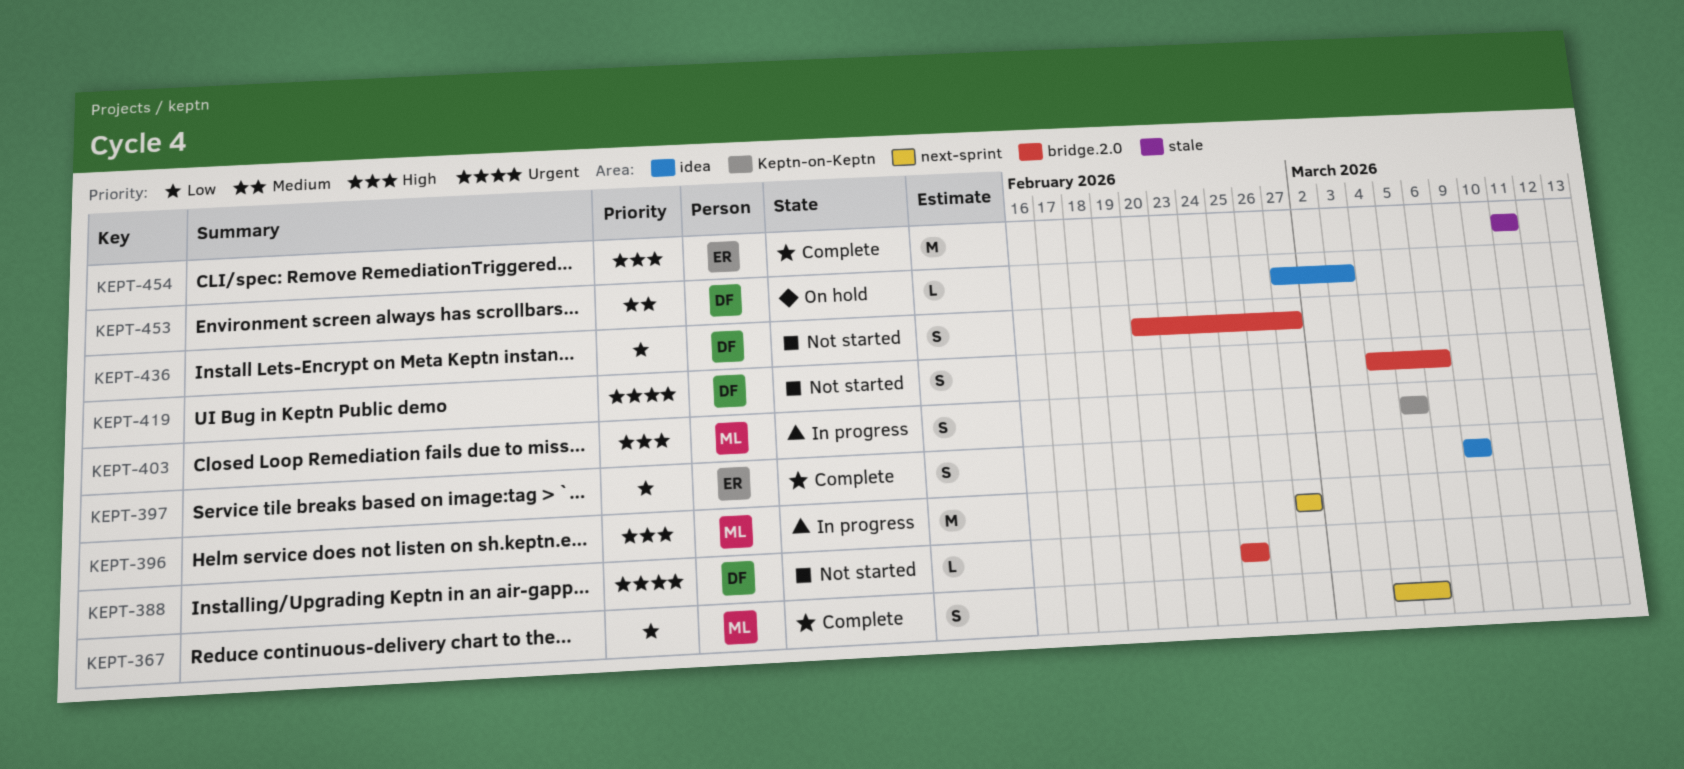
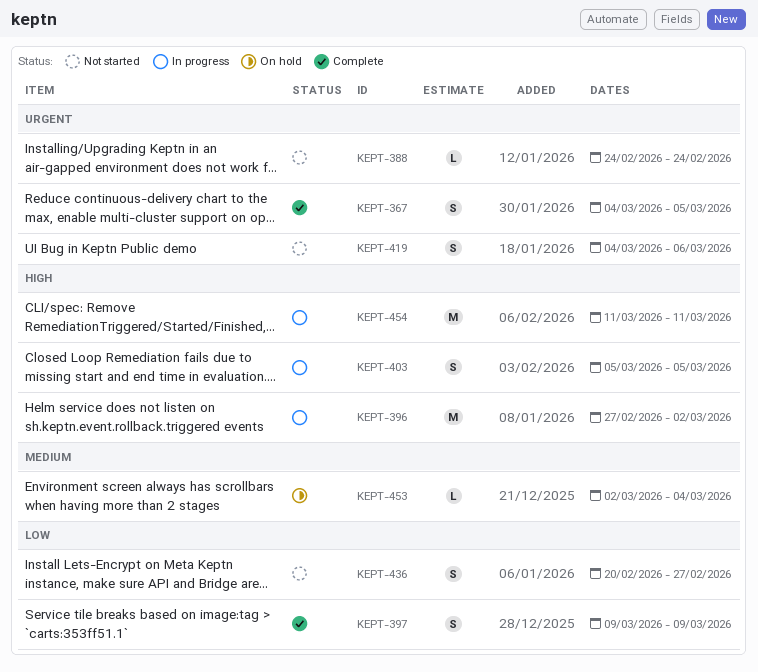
KEPT-367, priority: Low -> Urgent
KEPT-388, start: Feb 25 -> Feb 24
KEPT-388, due: Feb 25 -> Feb 24
KEPT-396, due: Feb 27 -> Mar 2
KEPT-453, start: Feb 27 -> Mar 2
KEPT-453, due: Mar 3 -> Mar 4
KEPT-454, status: Complete -> In progress

